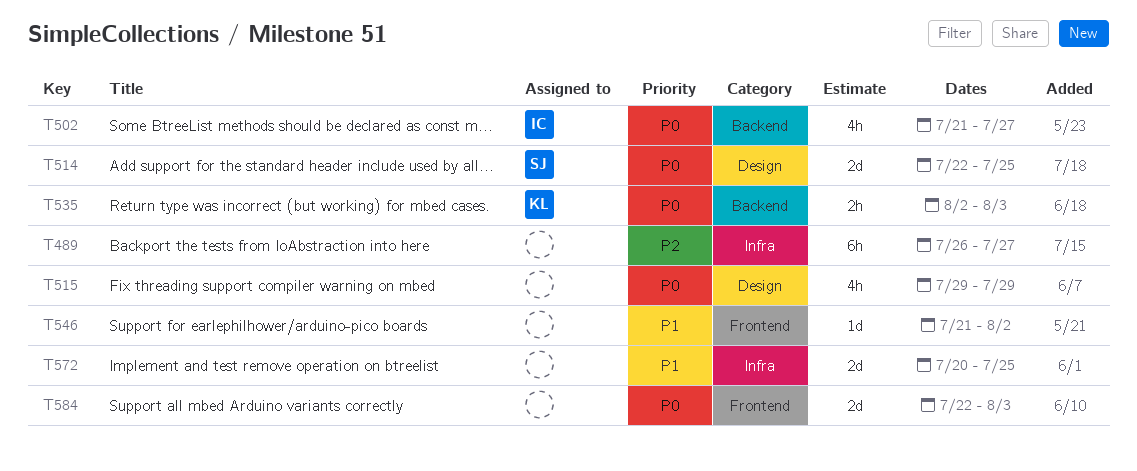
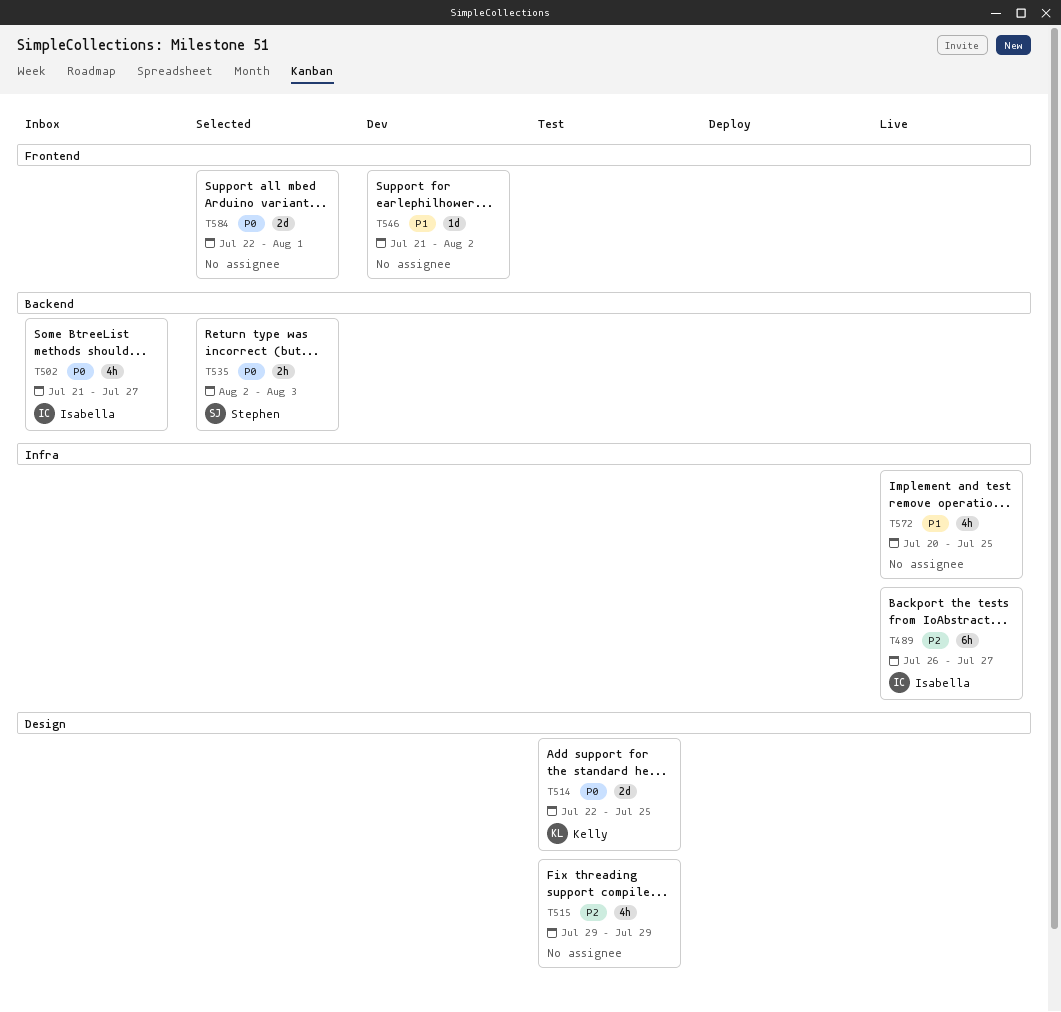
T489, owner: none -> Isabella
T514, owner: Stephen -> Kelly
T515, priority: P0 -> P2
T535, owner: Kelly -> Stephen
T572, estimate: 2d -> 4h
T584, due: Aug 3 -> Aug 1

